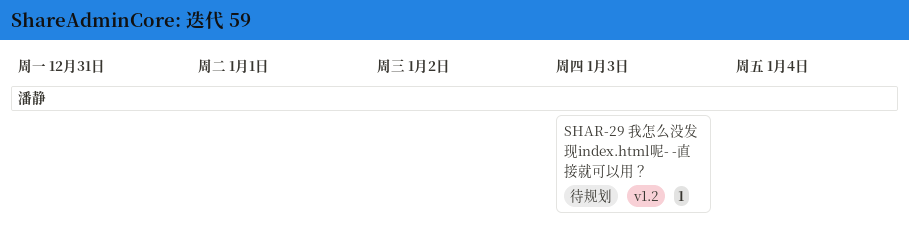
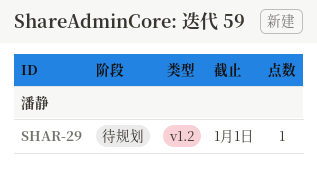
SHAR-29, due: Jan 3 -> Jan 1

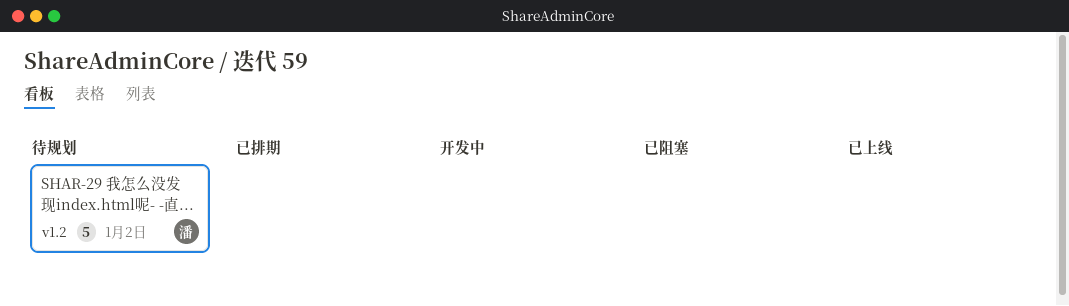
SHAR-29, estimate: 1 -> 5
SHAR-29, due: Jan 1 -> Jan 2

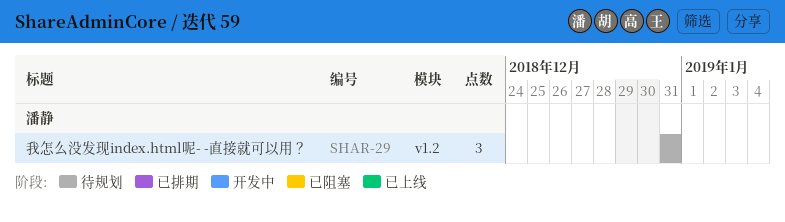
SHAR-29, estimate: 5 -> 3
SHAR-29, due: Jan 2 -> Dec 31

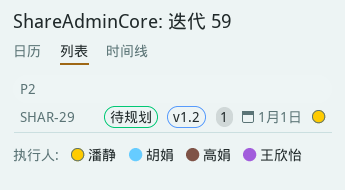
SHAR-29, estimate: 3 -> 1
SHAR-29, due: Dec 31 -> Jan 1

